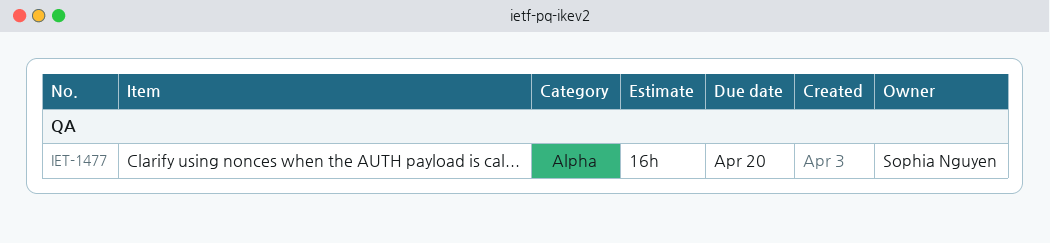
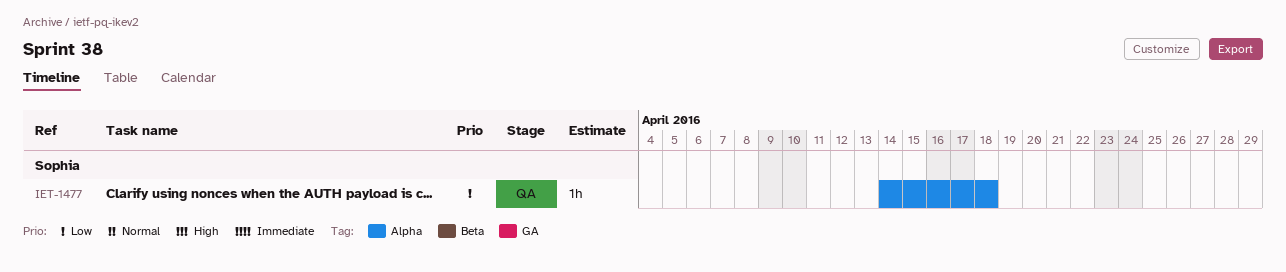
IET-1477, estimate: 16h -> 1h
IET-1477, due: Apr 20 -> Apr 18

